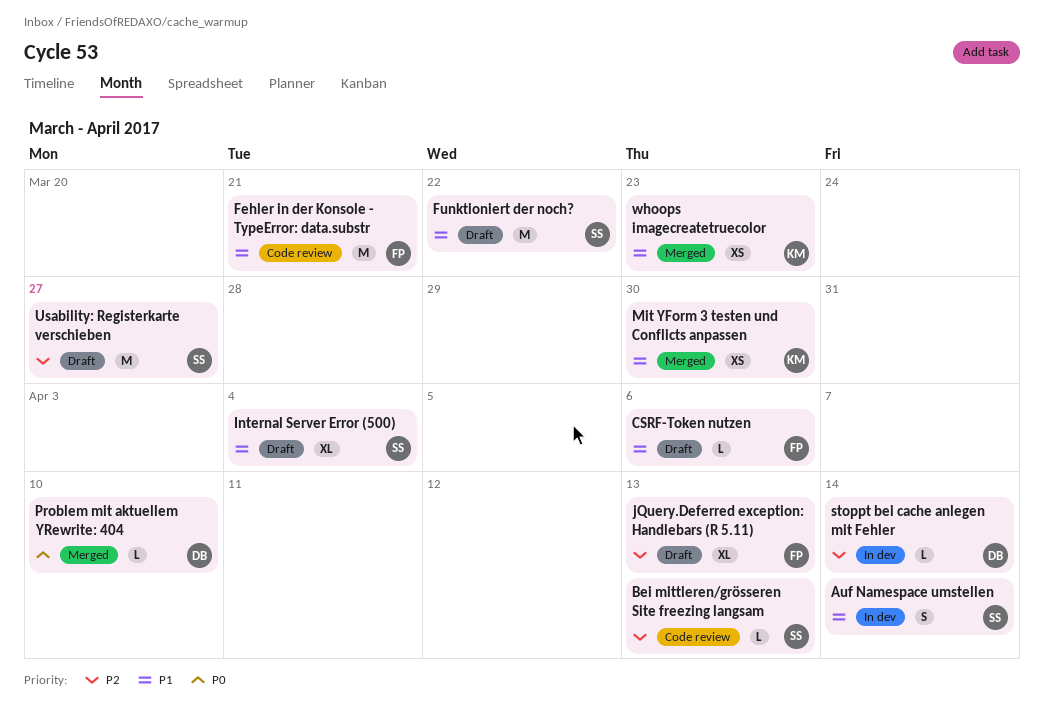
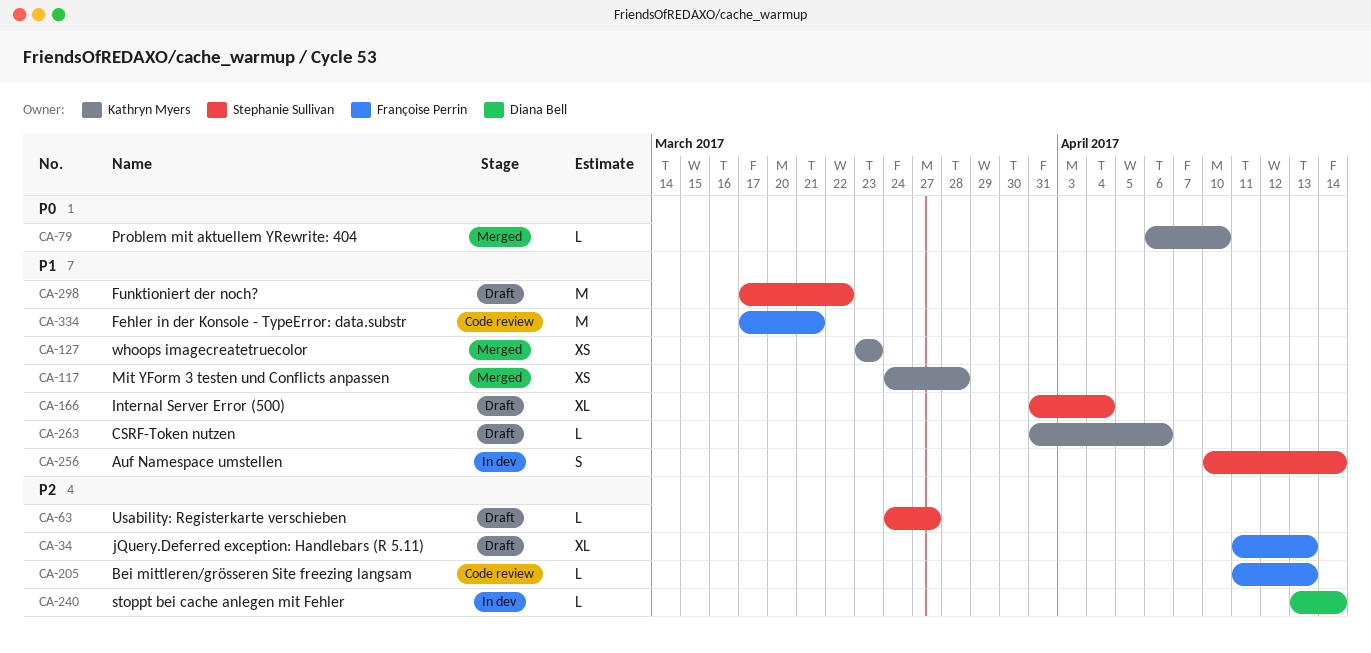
Bei mittleren/grösseren Site freezing langsam, owner: Stephanie Sullivan -> Françoise Perrin
CSRF-Token nutzen, owner: Françoise Perrin -> Kathryn Myers
Mit YForm 3 testen und Conflicts anpassen, due: Mar 30 -> Mar 28
Problem mit aktuellem YRewrite: 404, owner: Diana Bell -> Kathryn Myers
Usability: Registerkarte verschieben, estimate: M -> L

